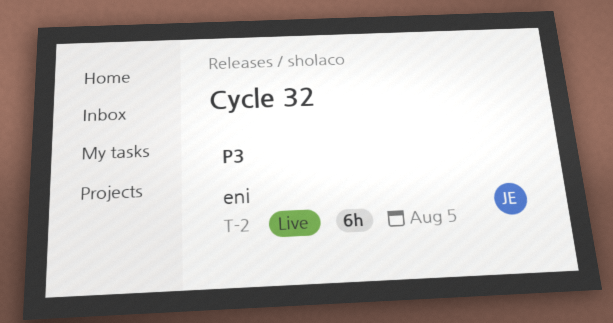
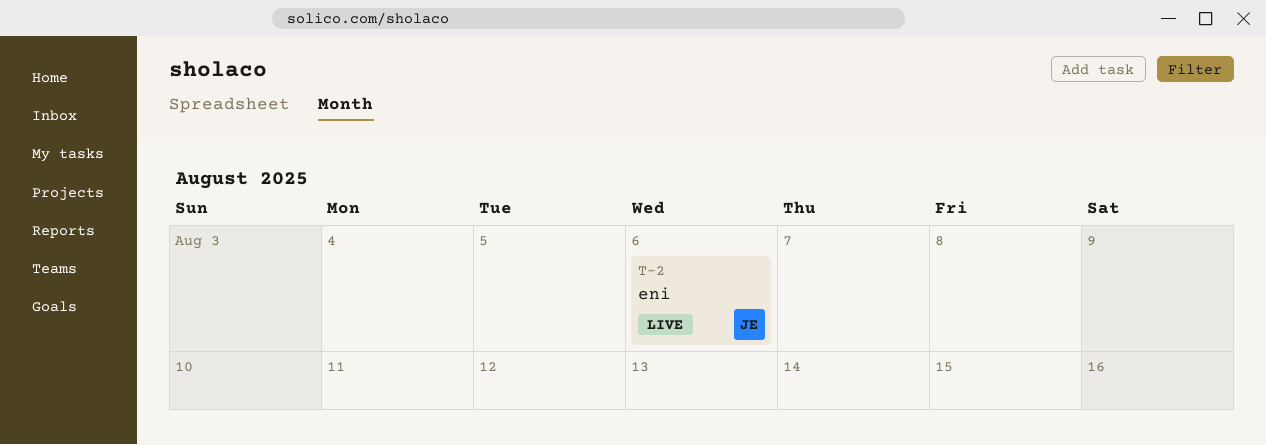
T-2, due: Aug 5 -> Aug 6

